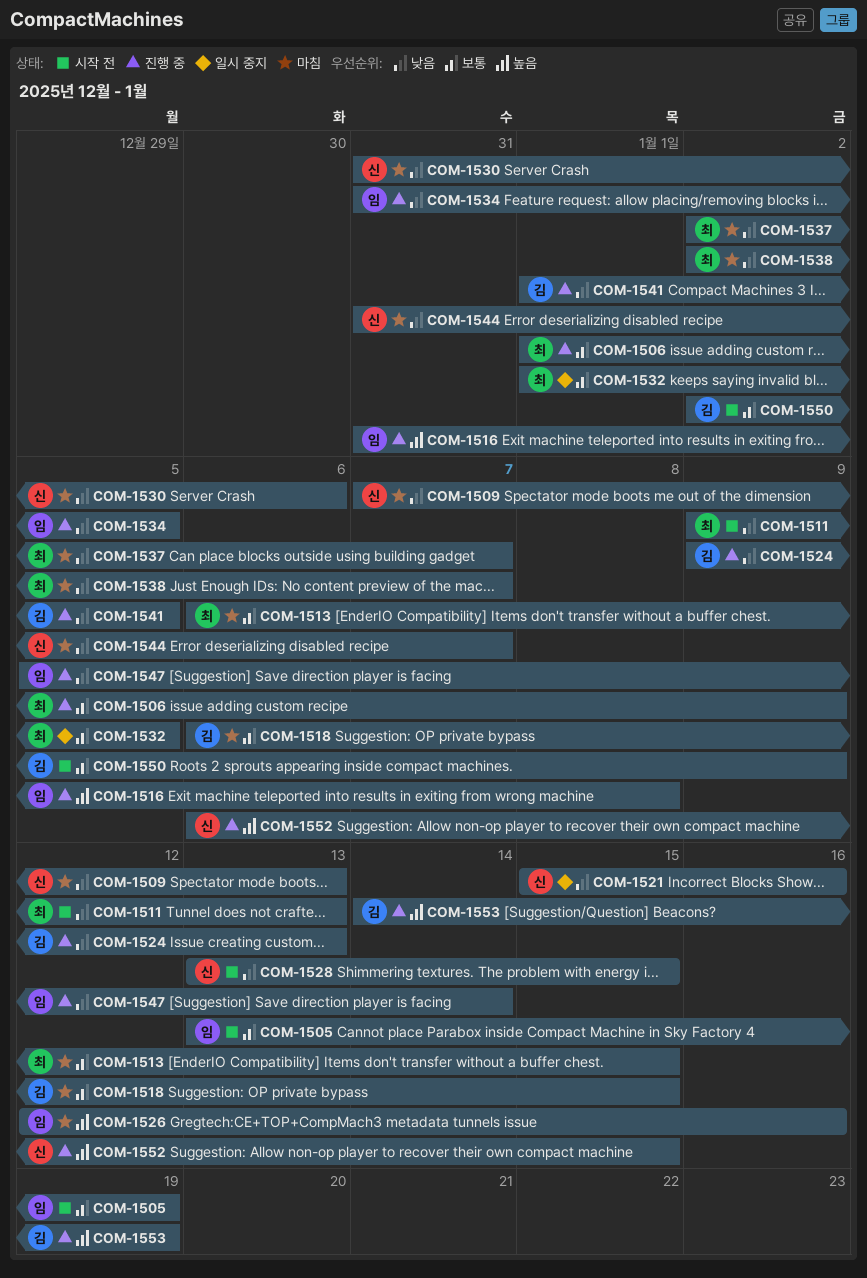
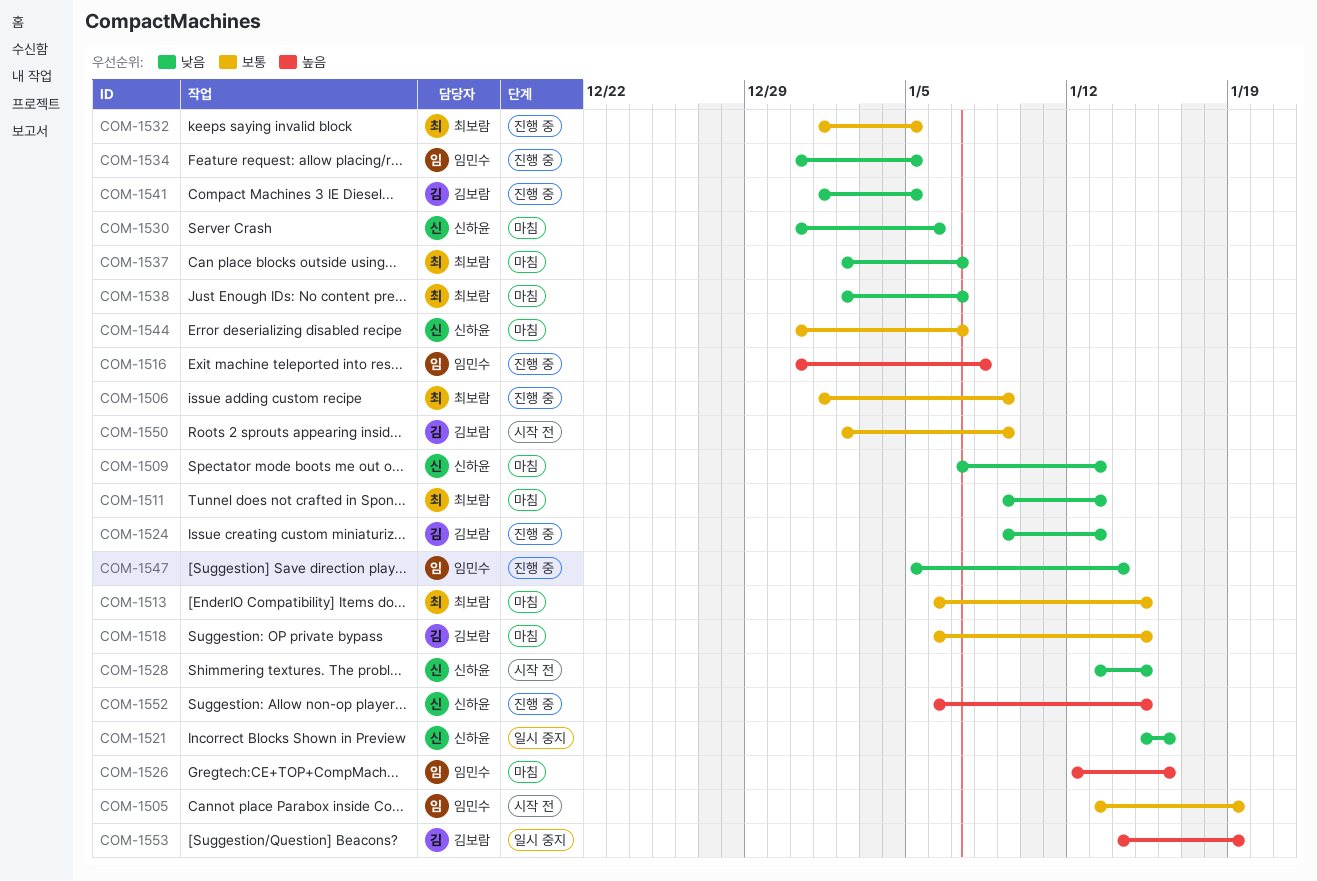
COM-1511, status: 시작 전 -> 마침
COM-1532, status: 일시 중지 -> 진행 중
COM-1544, priority: 낮음 -> 보통
COM-1553, status: 진행 중 -> 일시 중지

